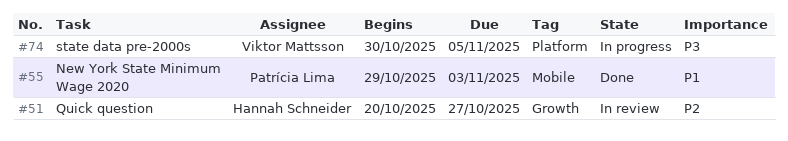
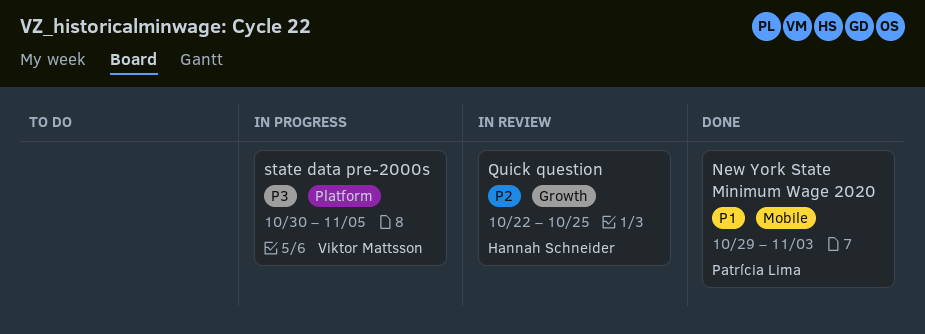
Quick question, start: Oct 20 -> Oct 22
Quick question, due: Oct 27 -> Oct 25

